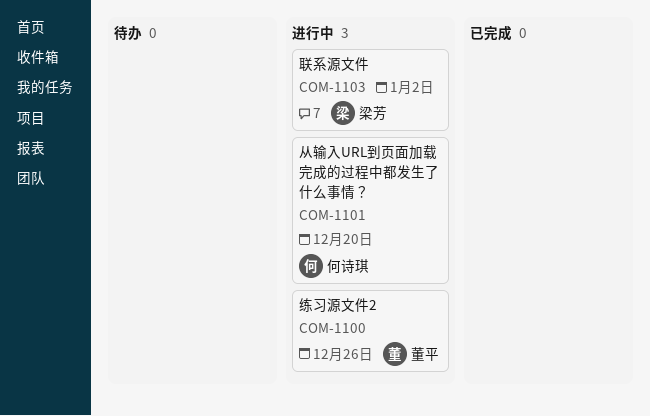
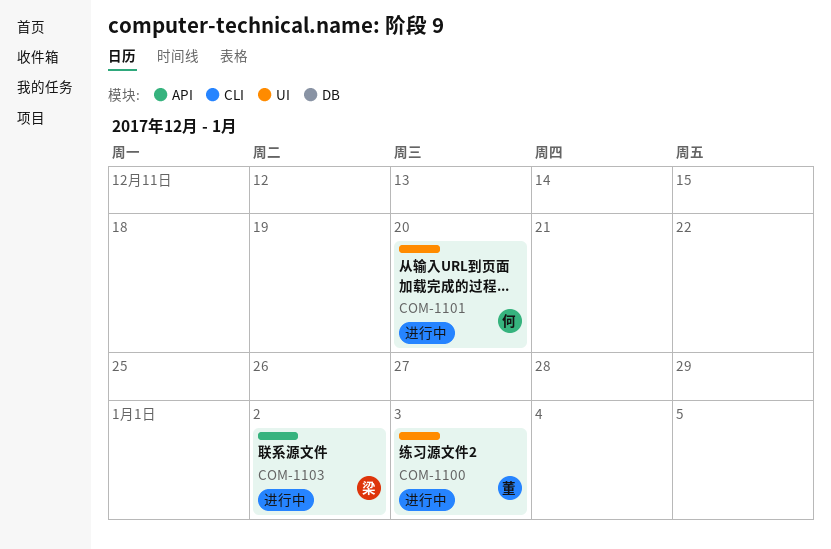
COM-1100, due: Dec 26 -> Jan 3

